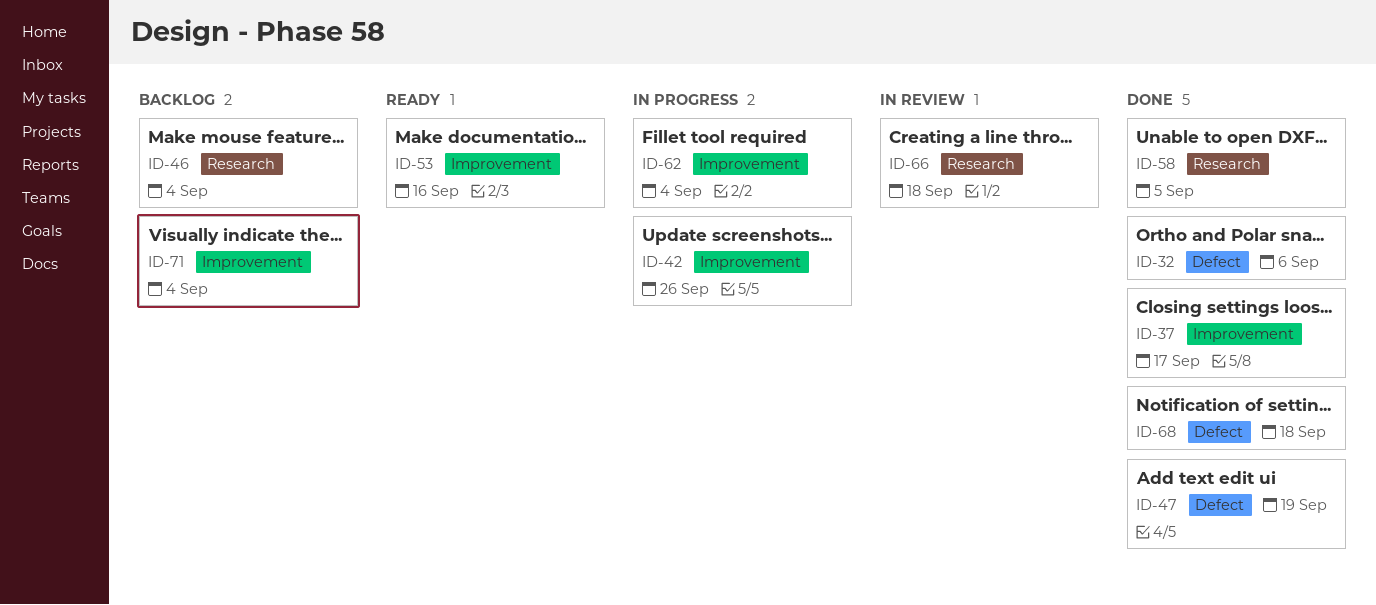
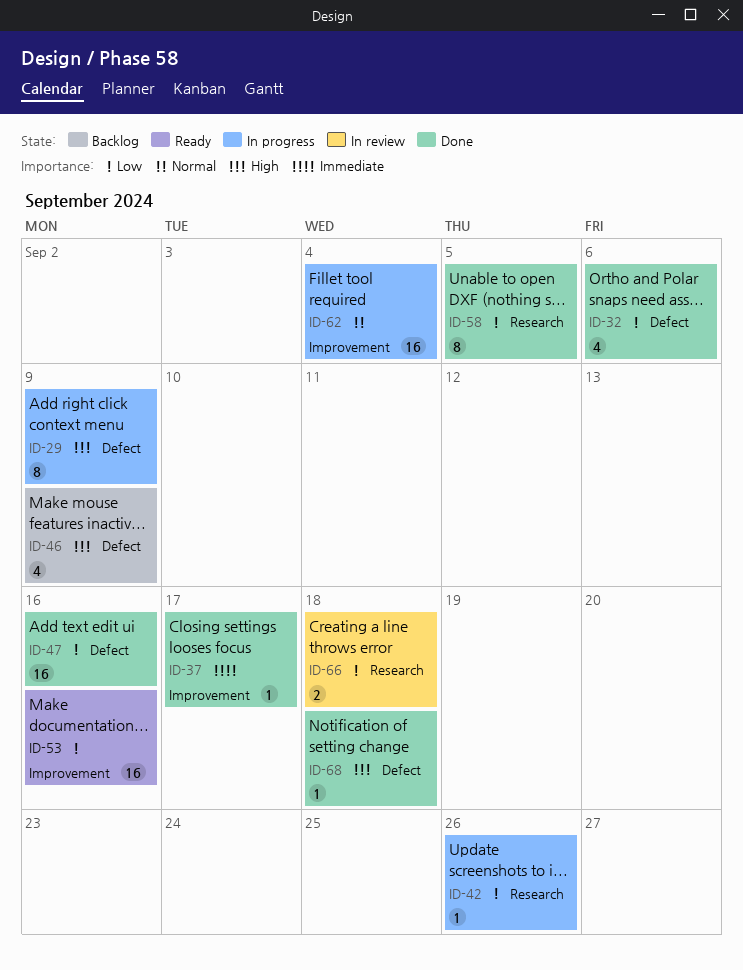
ID-29: none -> present
ID-42, label: Improvement -> Research
ID-46, label: Research -> Defect
ID-46, due: Sep 4 -> Sep 9
ID-47, due: Sep 19 -> Sep 16
ID-71: present -> none

